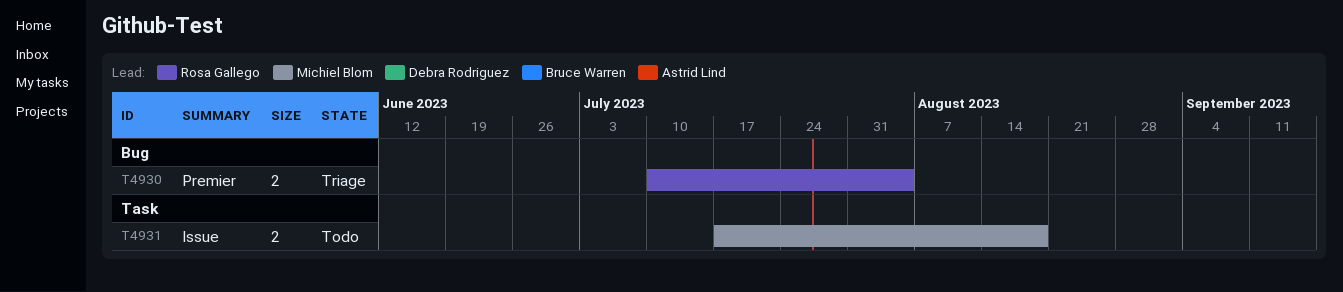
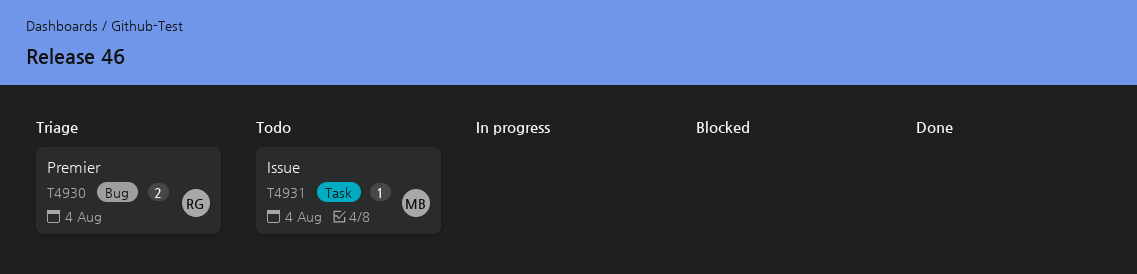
T4931, estimate: 2 -> 1
T4931, due: Aug 18 -> Aug 4

